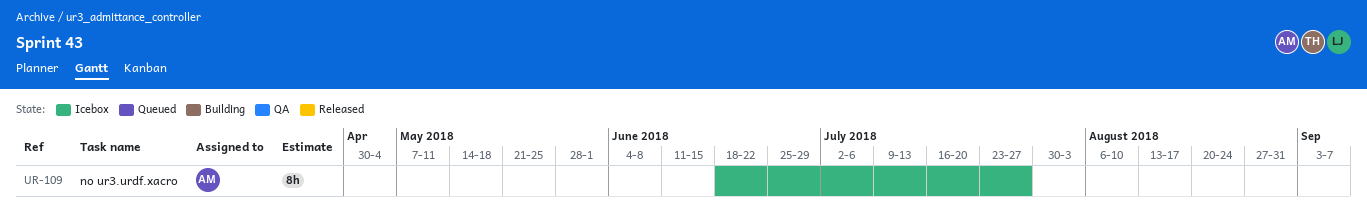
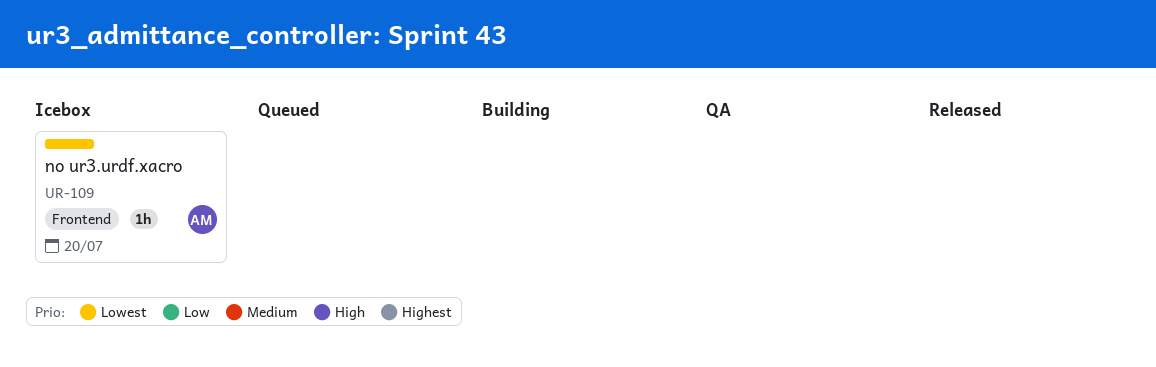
UR-109, estimate: 8h -> 1h
UR-109, due: Jul 27 -> Jul 20

